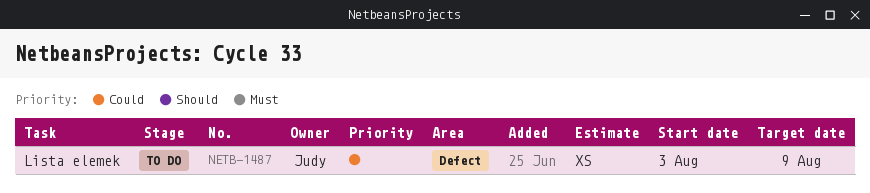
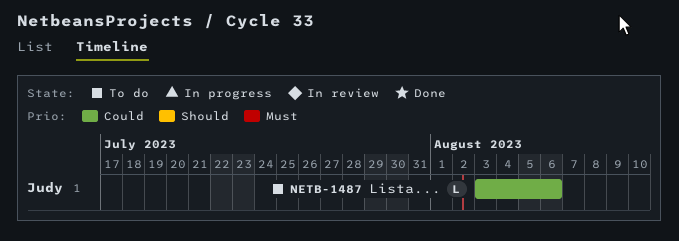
NETB-1487, estimate: XS -> L
NETB-1487, due: Aug 9 -> Aug 6

